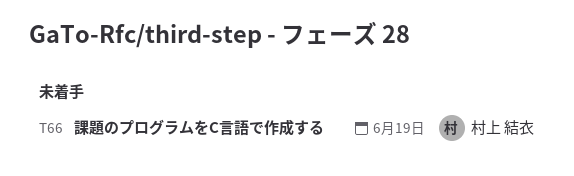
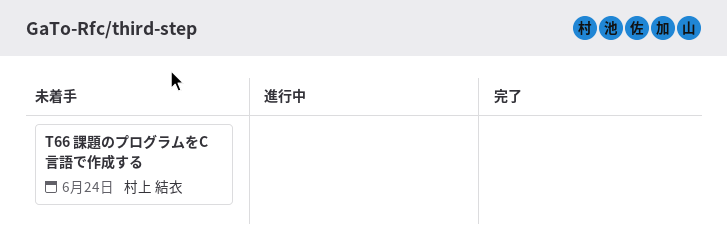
T66, due: Jun 19 -> Jun 24

